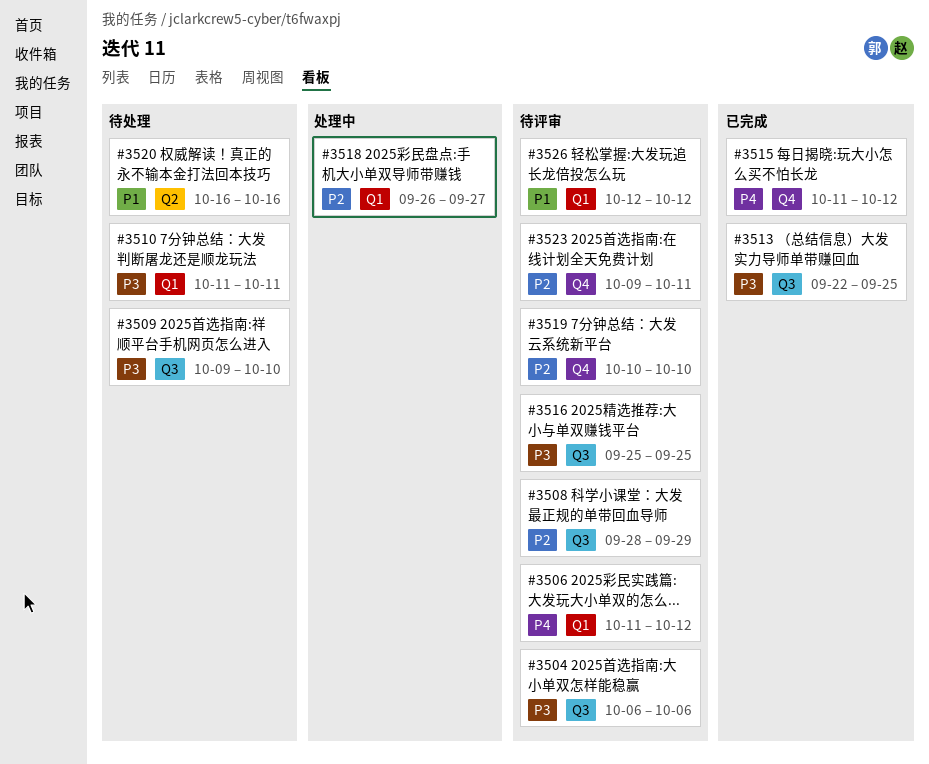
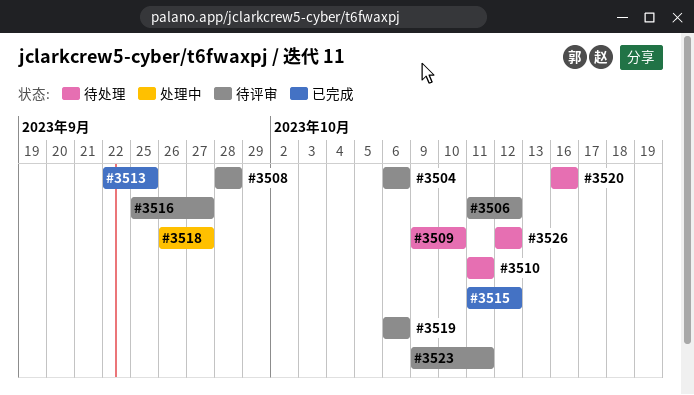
#3508, due: Sep 29 -> Sep 28
#3516, due: Sep 25 -> Sep 27
#3519, start: Oct 10 -> Oct 6
#3519, due: Oct 10 -> Oct 6
#3526, status: 待评审 -> 待处理

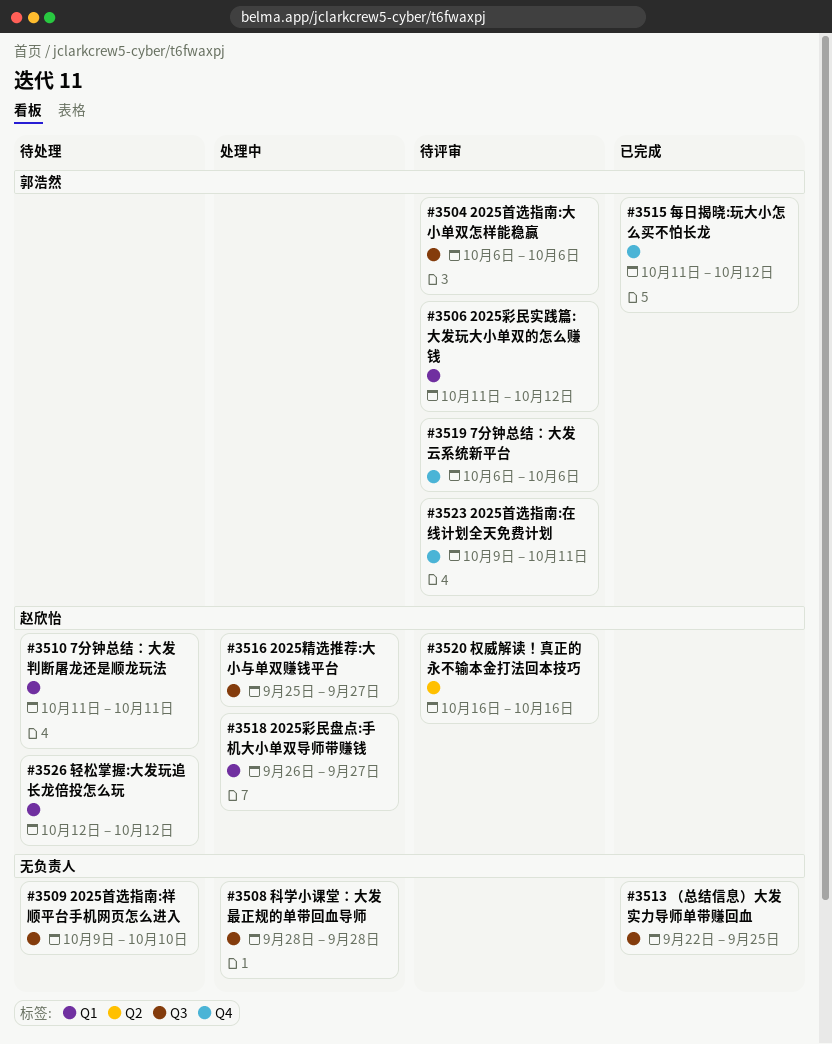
#3508, status: 待评审 -> 处理中
#3516, status: 待评审 -> 处理中
#3520, status: 待处理 -> 待评审

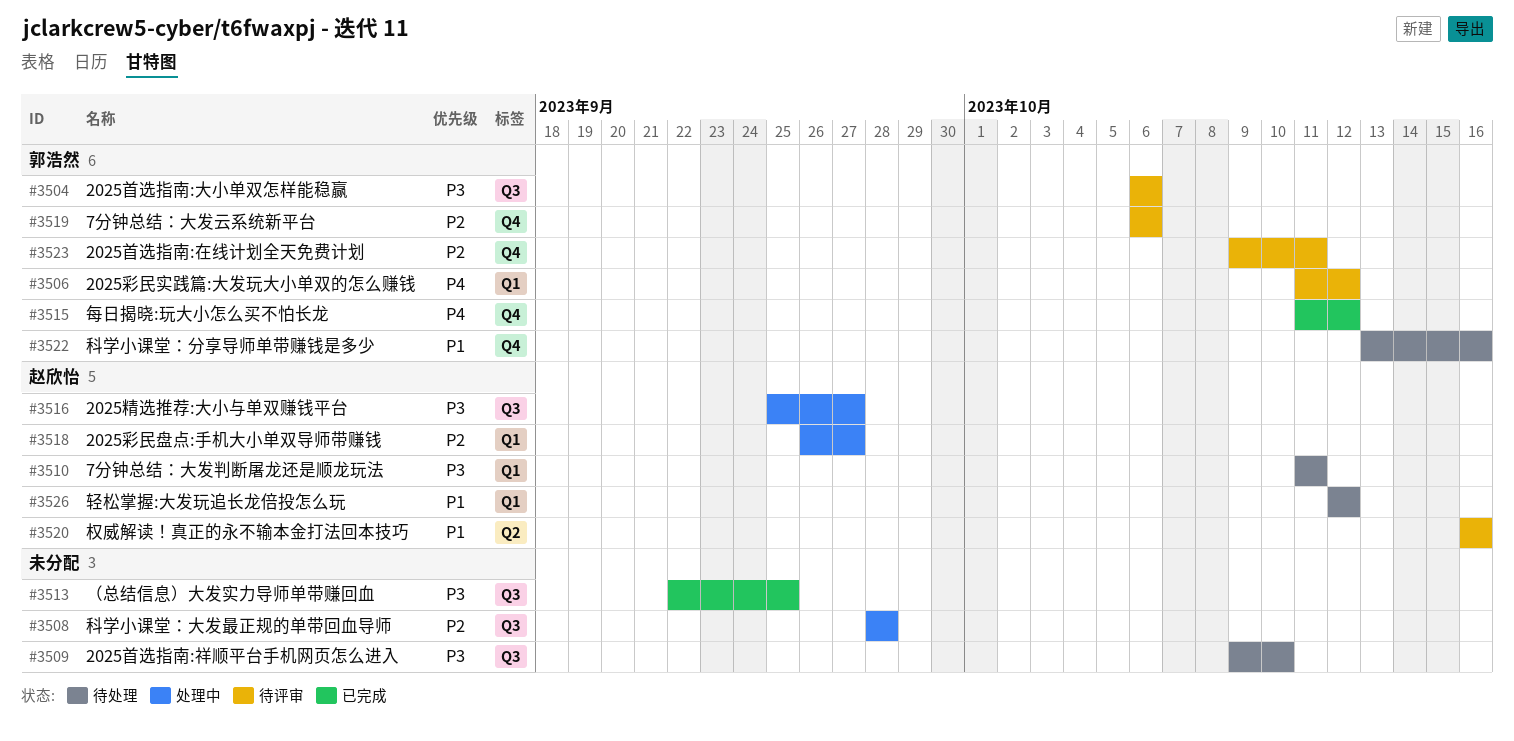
#3522: none -> present

